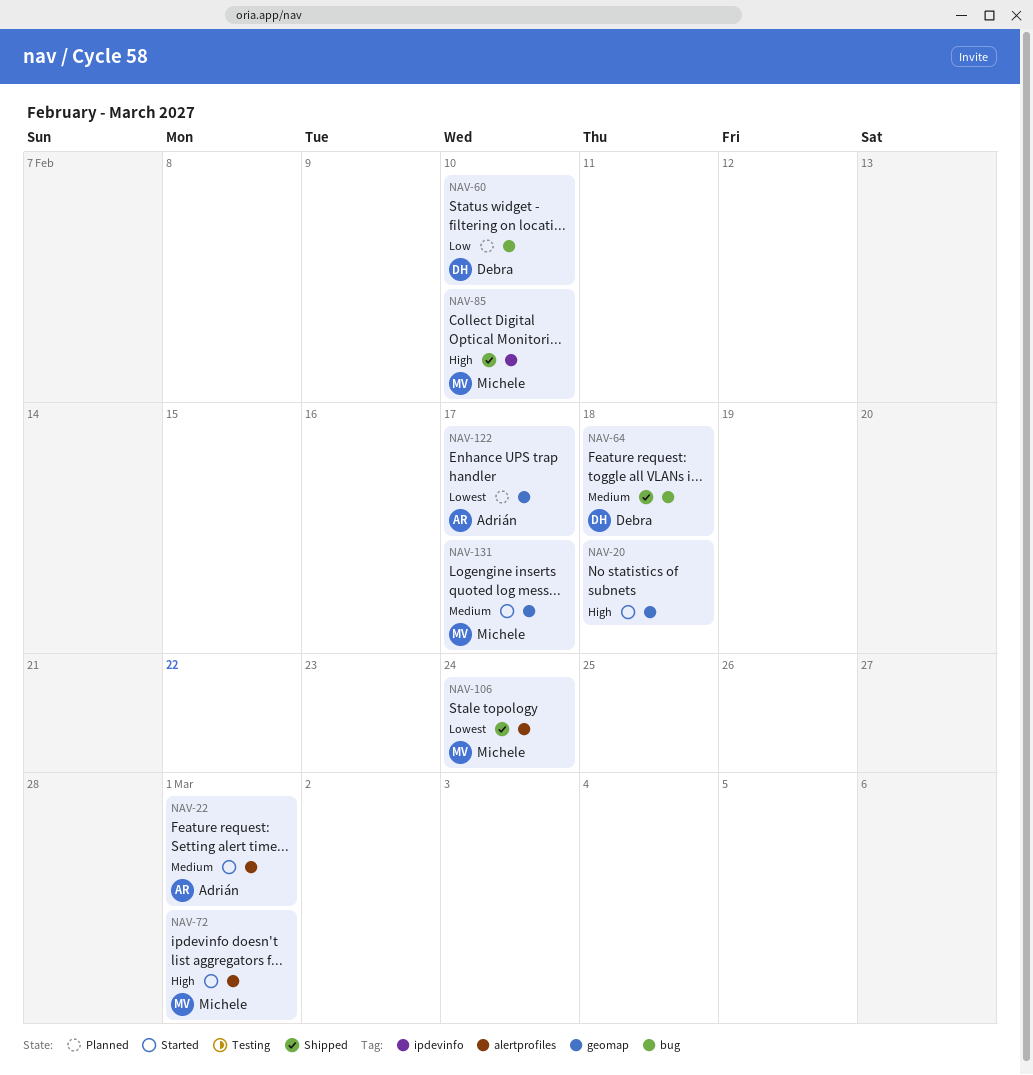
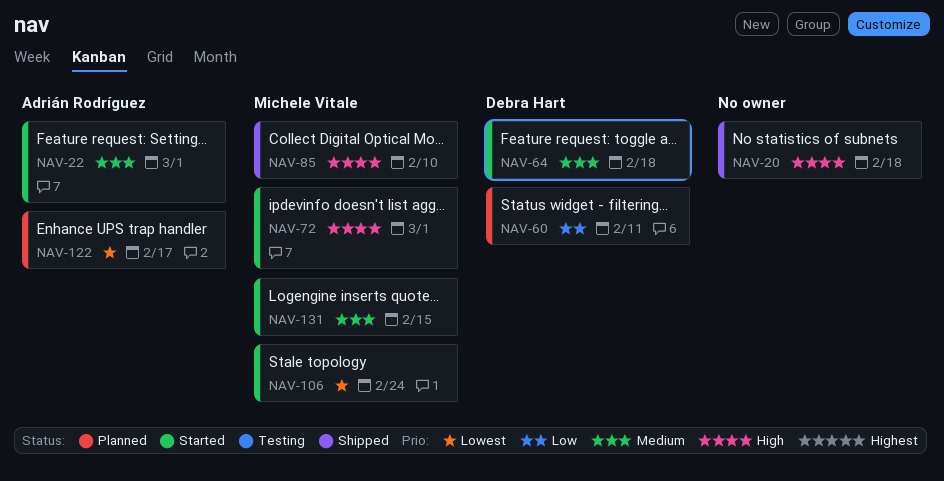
NAV-20, status: Started -> Shipped
NAV-60, due: Feb 10 -> Feb 11
NAV-64, status: Shipped -> Started
NAV-106, status: Shipped -> Started
NAV-131, due: Feb 17 -> Feb 15

